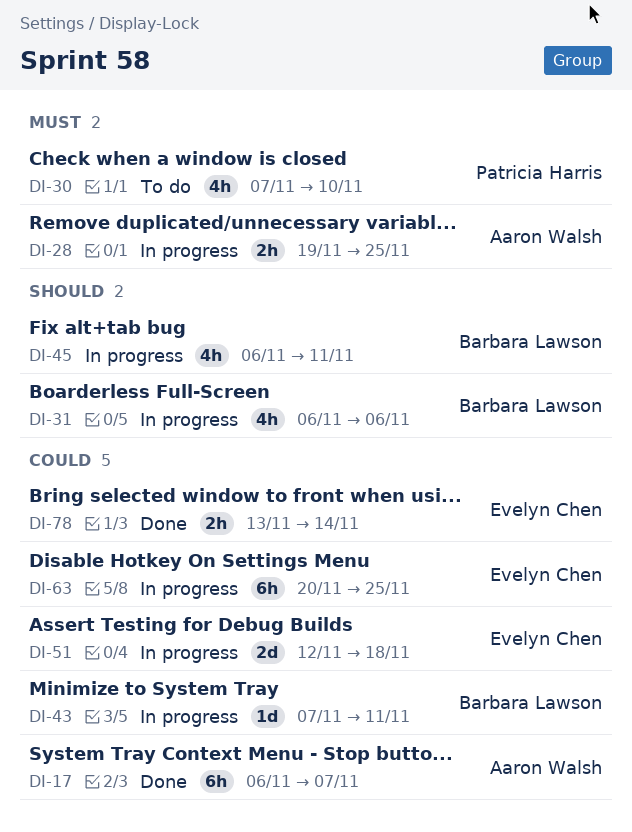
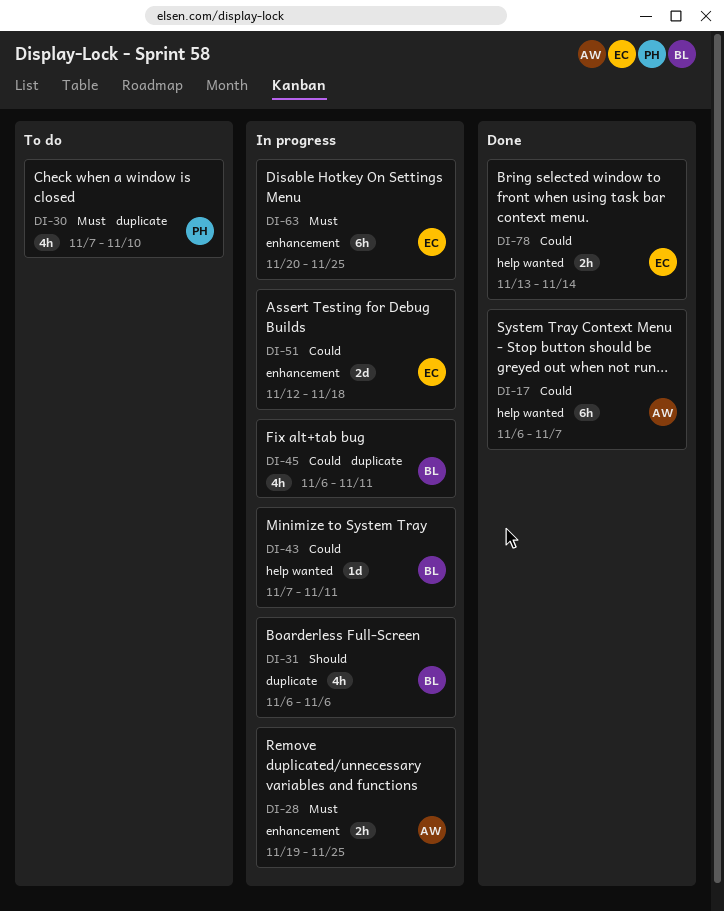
DI-45, priority: Should -> Could
DI-63, priority: Could -> Must

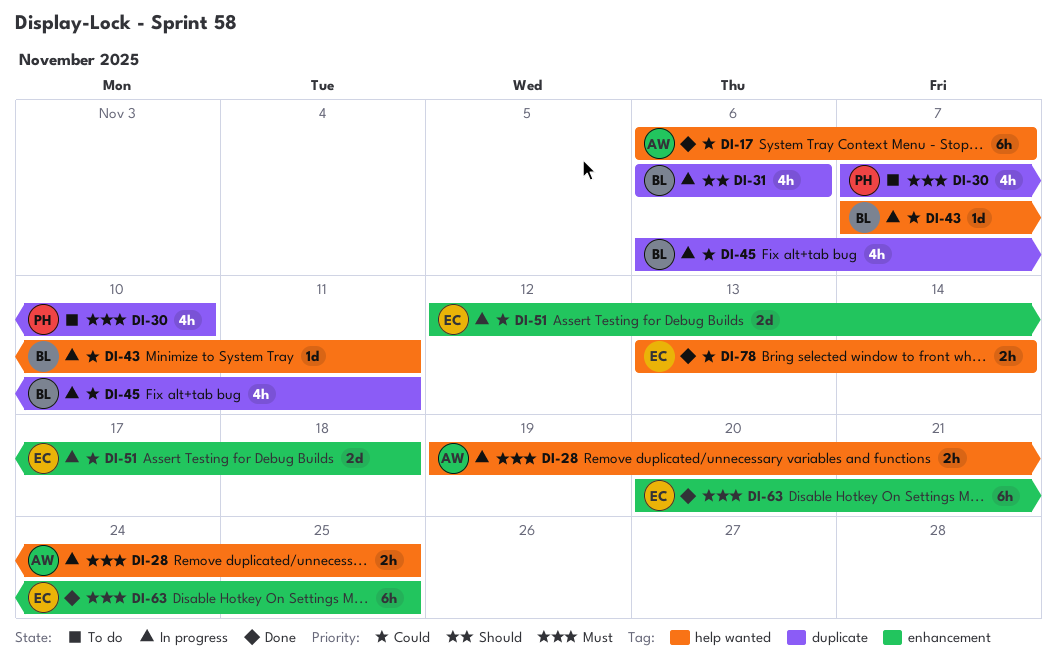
DI-28, label: enhancement -> help wanted
DI-63, status: In progress -> Done

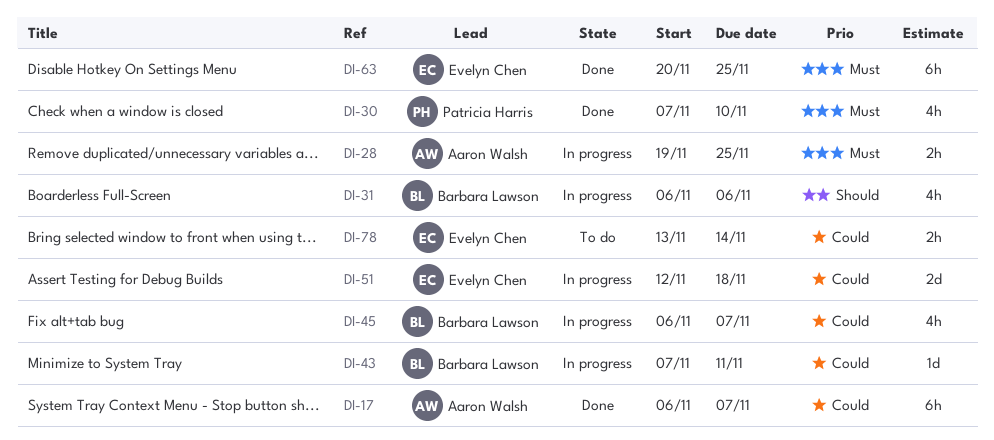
DI-30, status: To do -> Done
DI-45, due: Nov 11 -> Nov 7
DI-78, status: Done -> To do

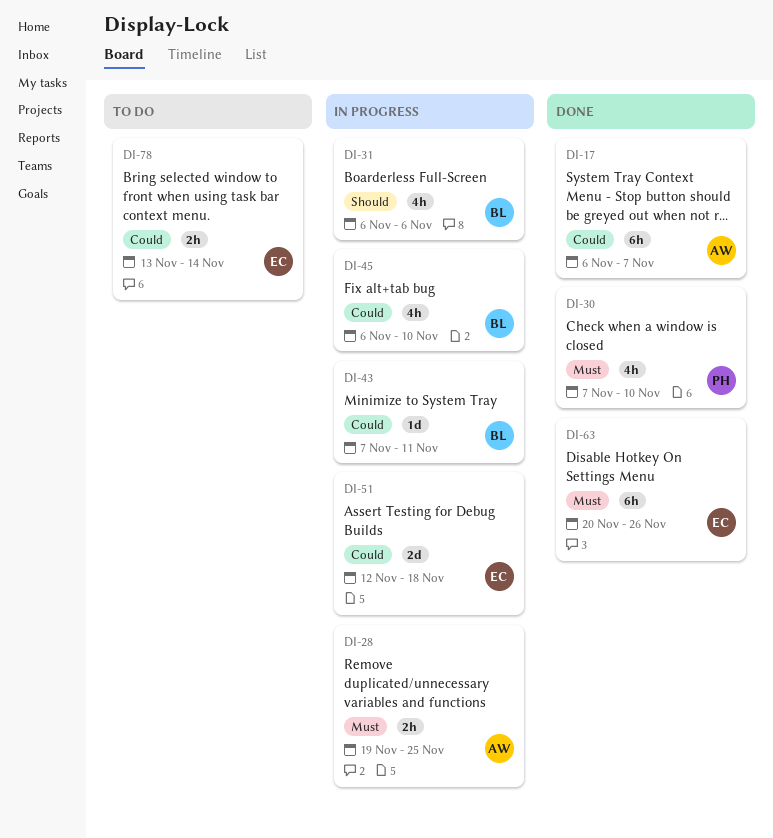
DI-45, due: Nov 7 -> Nov 10
DI-63, due: Nov 25 -> Nov 26

